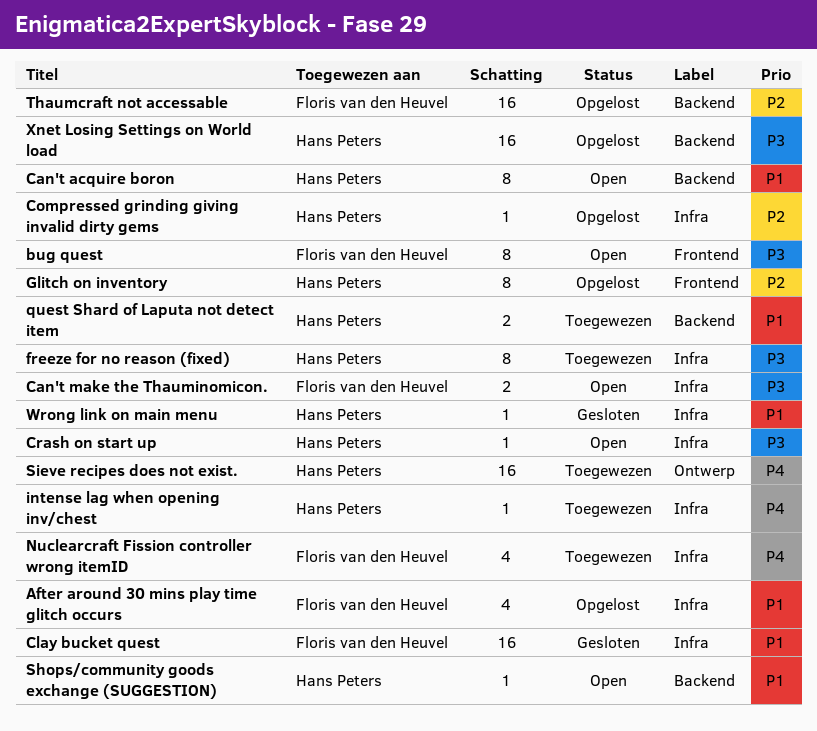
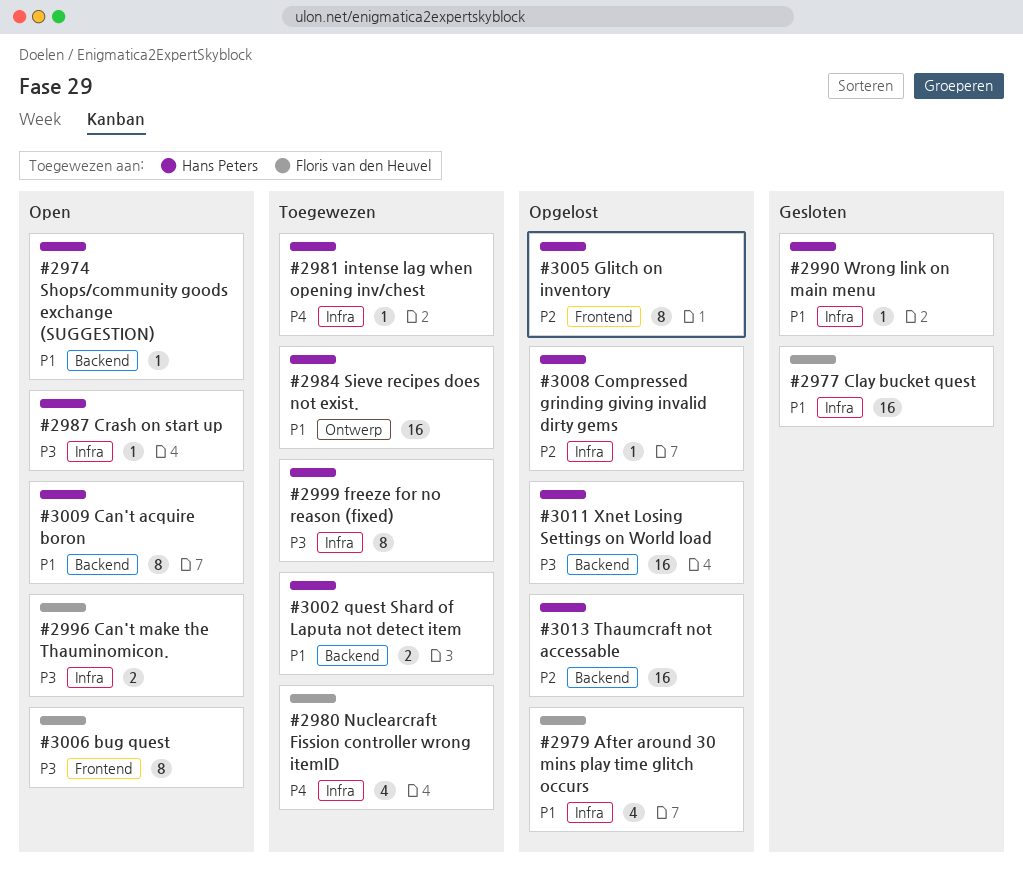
Sieve recipes does not exist., priority: P4 -> P1
Thaumcraft not accessable, owner: Floris van den Heuvel -> Hans Peters

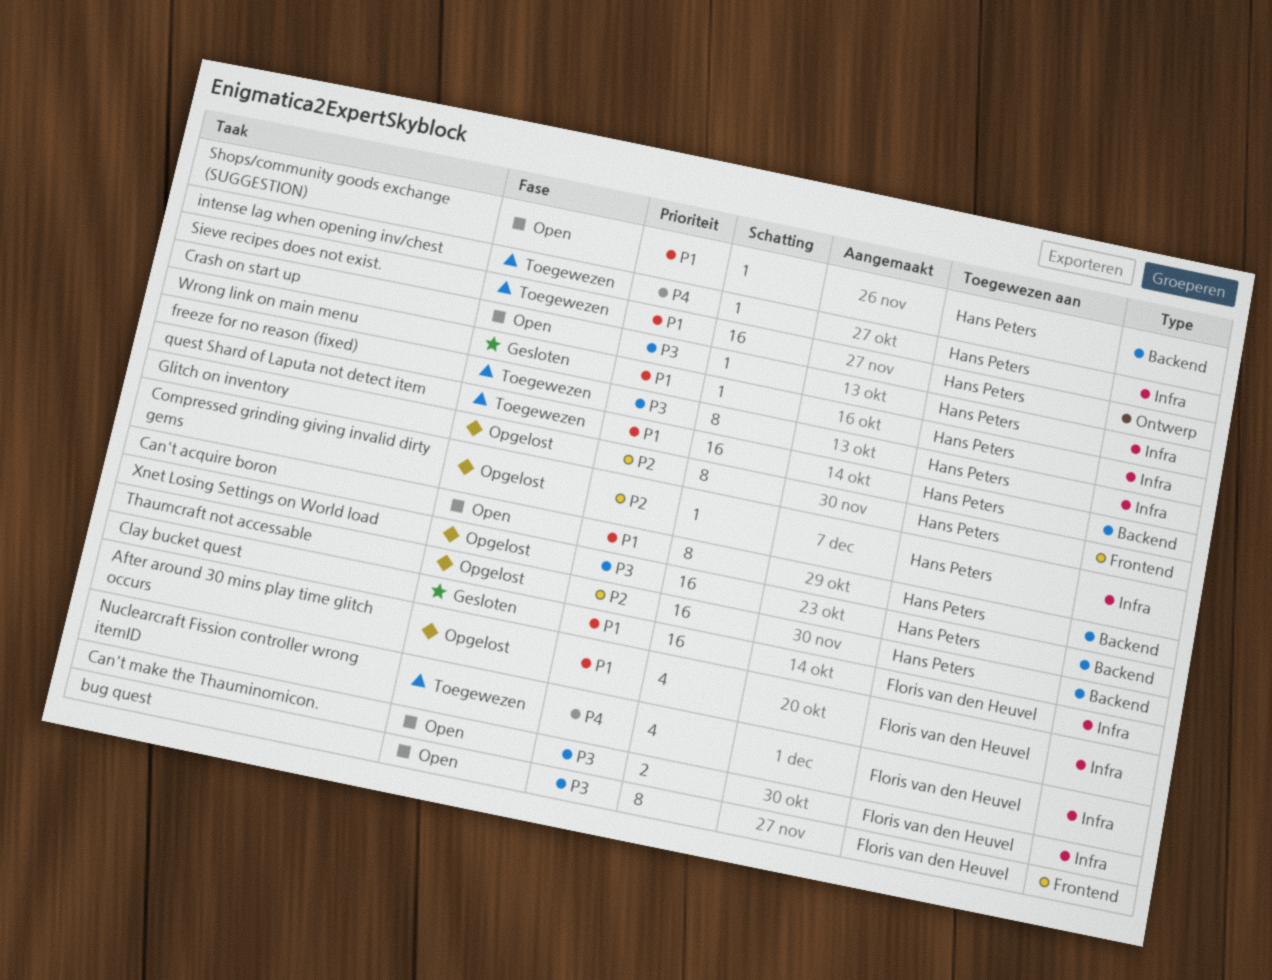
quest Shard of Laputa not detect item, estimate: 2 -> 16

